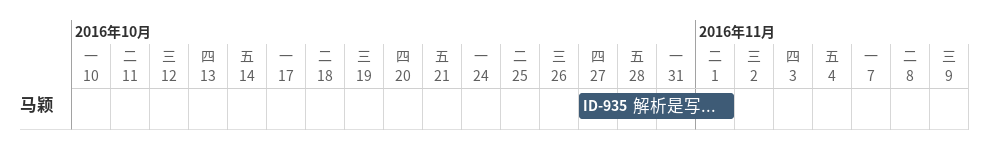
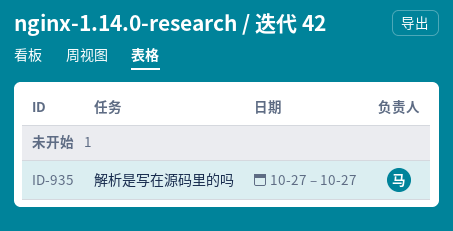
ID-935, due: Nov 1 -> Oct 27

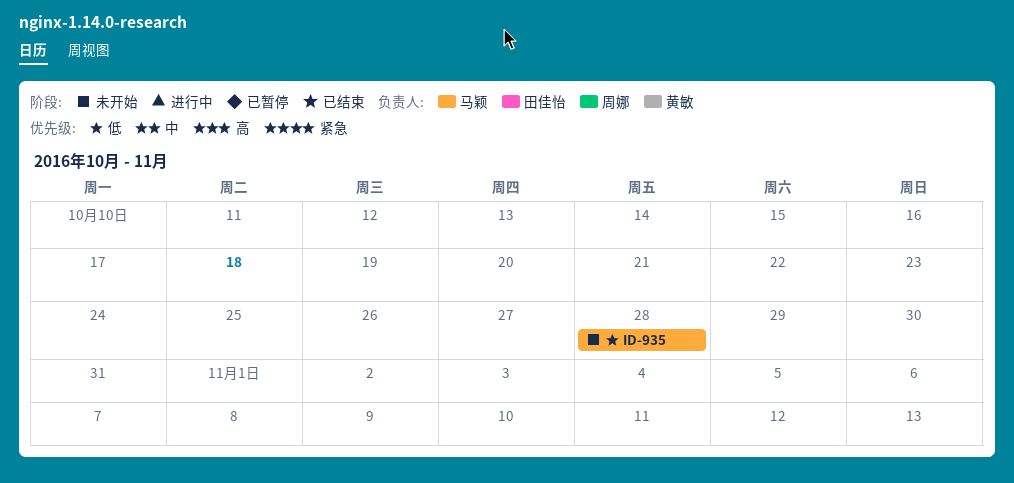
ID-935, start: Oct 27 -> Oct 28
ID-935, due: Oct 27 -> Oct 28

